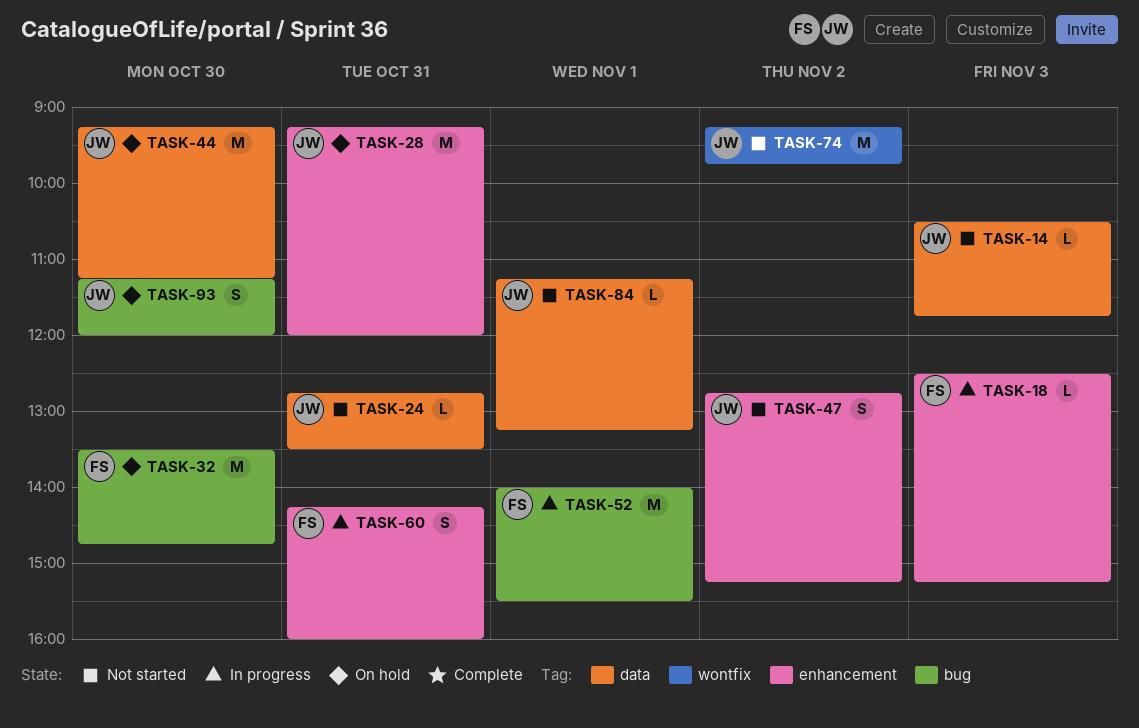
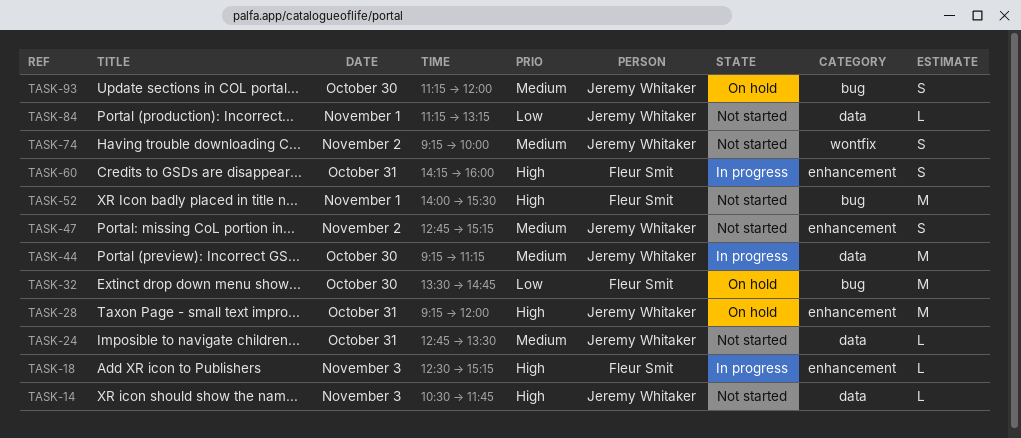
TASK-44, status: On hold -> In progress
TASK-52, status: In progress -> Not started
TASK-74, estimate: M -> S
TASK-74, ends: 09:45 -> 10:00

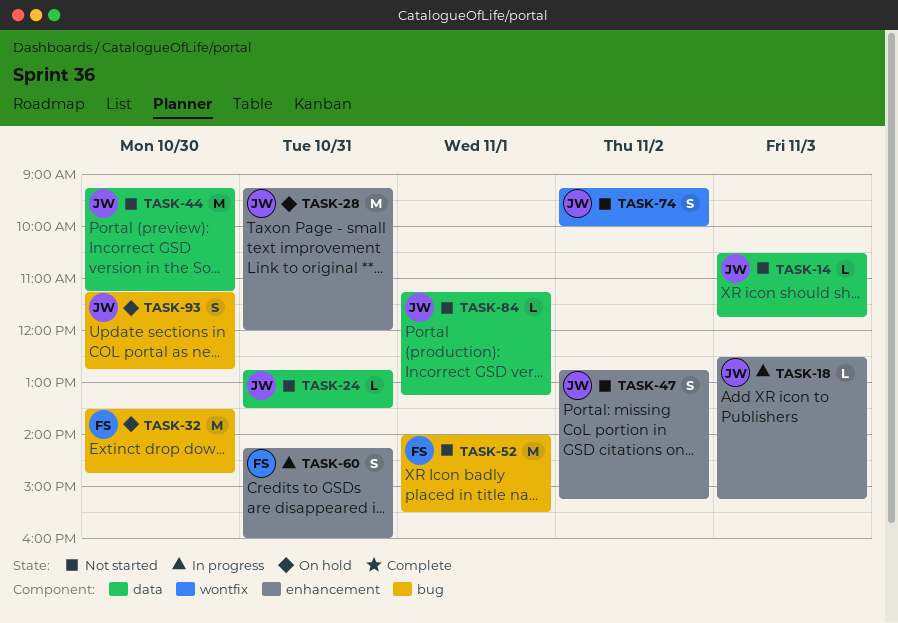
TASK-18, owner: Fleur Smit -> Jeremy Whitaker
TASK-44, status: In progress -> Not started
TASK-93, ends: 12:00 -> 12:45

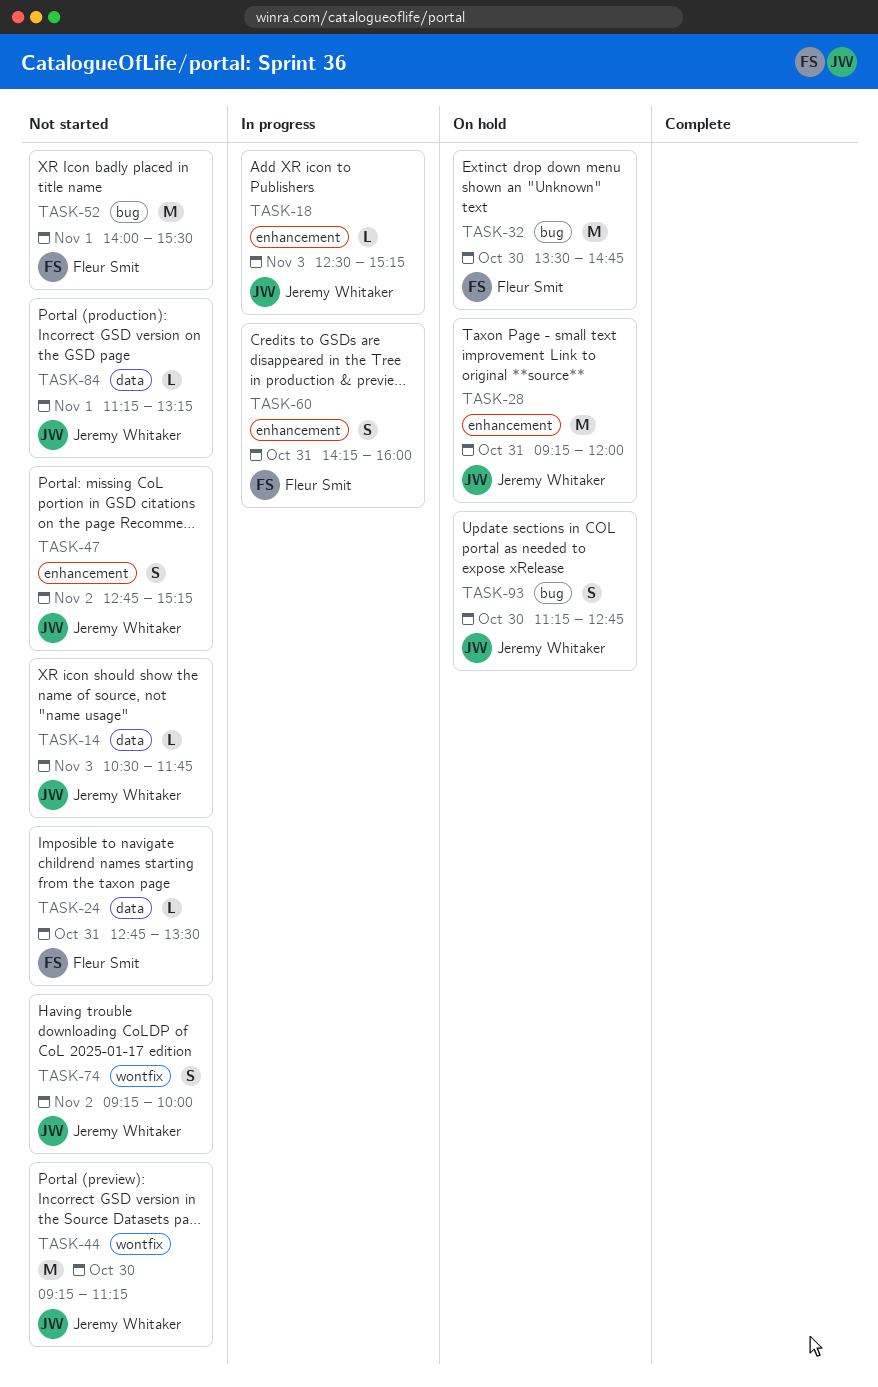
TASK-24, owner: Jeremy Whitaker -> Fleur Smit
TASK-44, label: data -> wontfix

